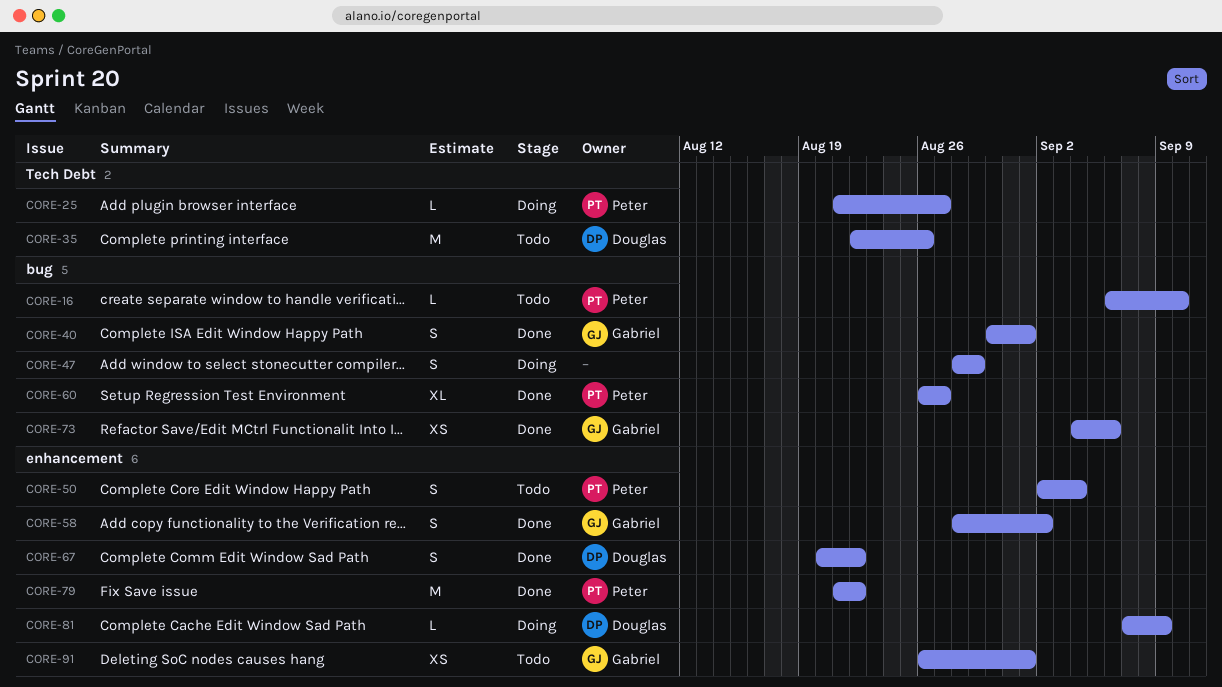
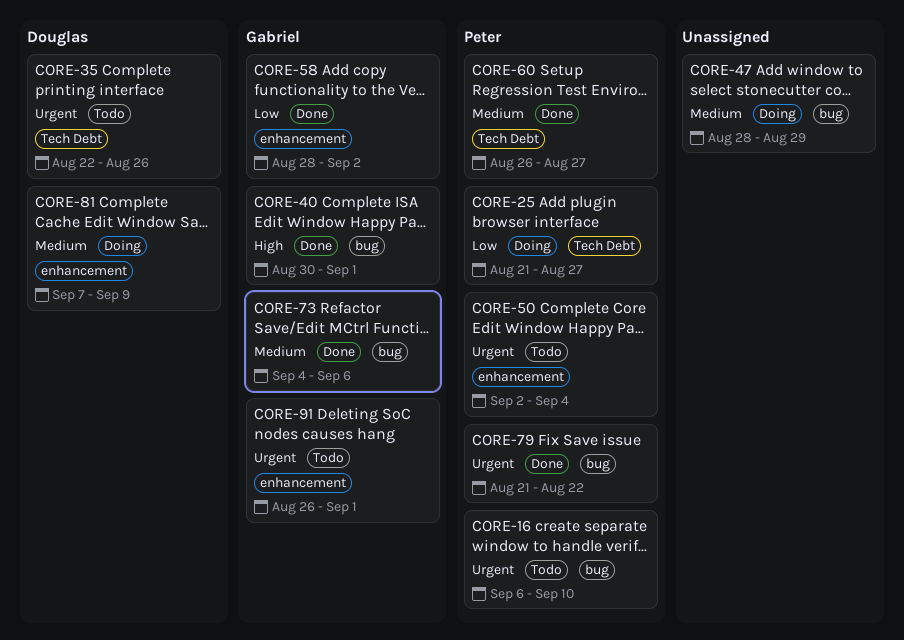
CORE-60, label: bug -> Tech Debt
CORE-67: present -> none
CORE-79, label: enhancement -> bug

